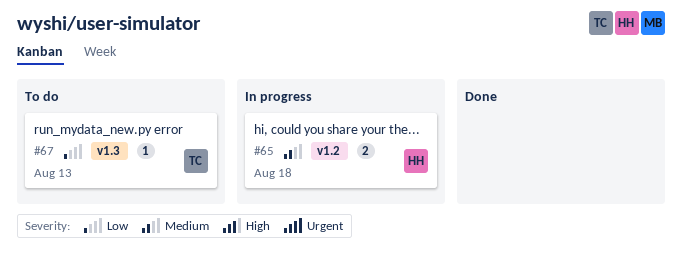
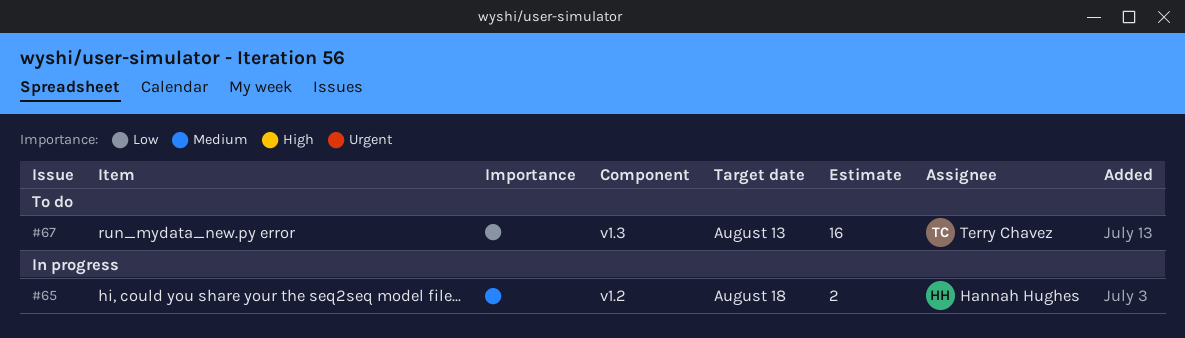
#67, estimate: 1 -> 16

